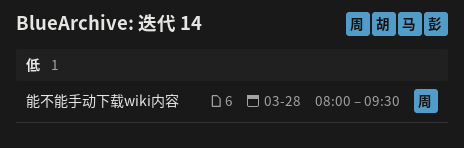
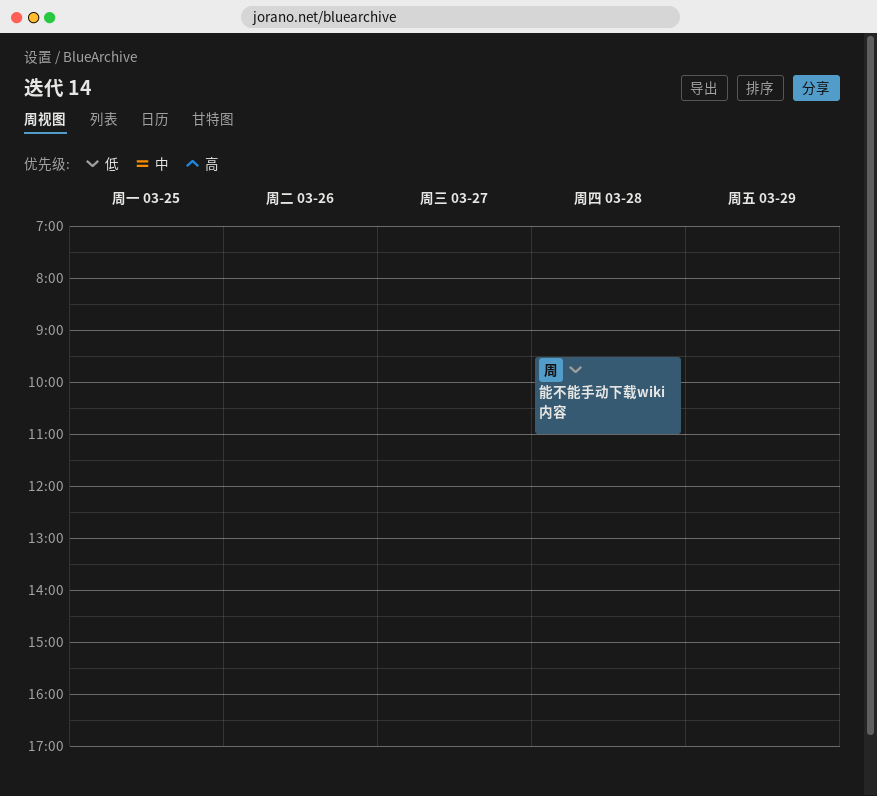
能不能手动下载wiki内容, begins: 08:00 -> 09:30
能不能手动下载wiki内容, ends: 09:30 -> 11:00

